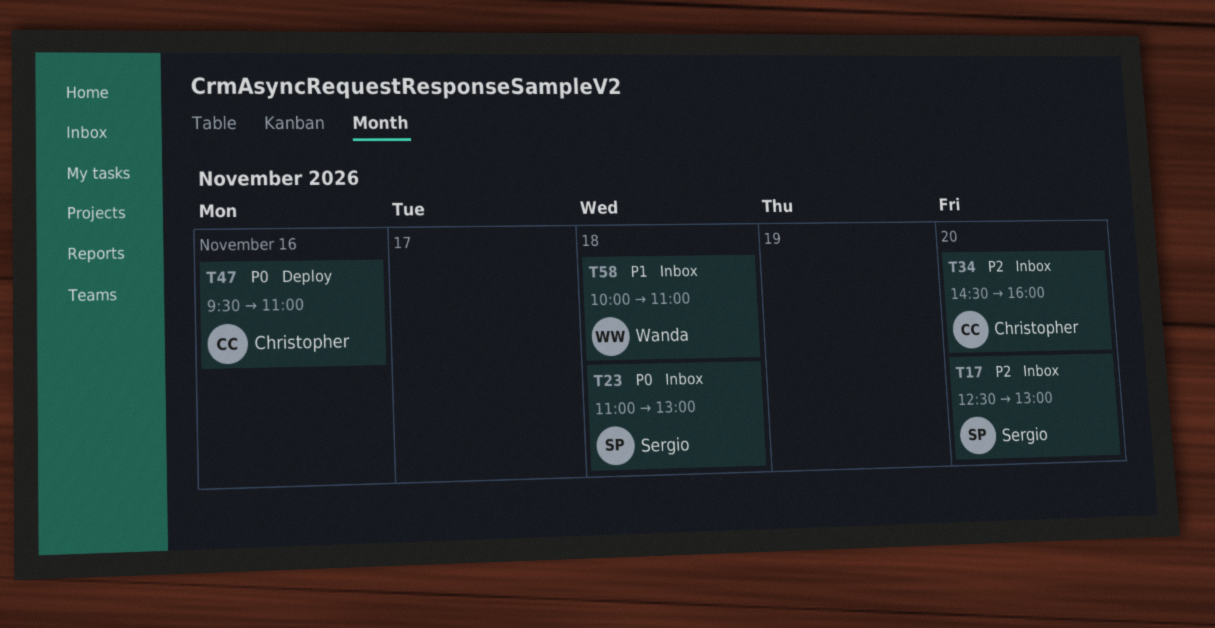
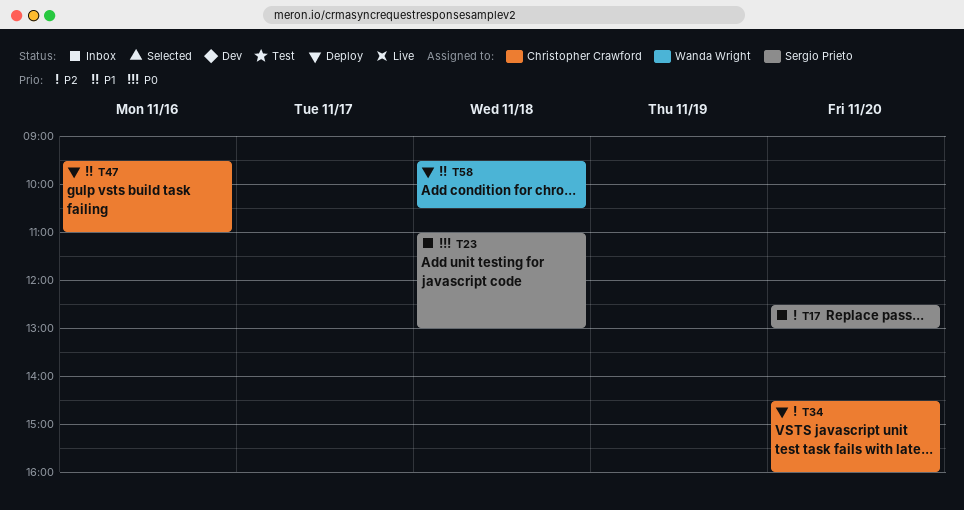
T34, status: Inbox -> Deploy
T47, priority: P0 -> P1
T58, status: Inbox -> Deploy
T58, begins: 10:00 -> 09:30
T58, ends: 11:00 -> 10:30

